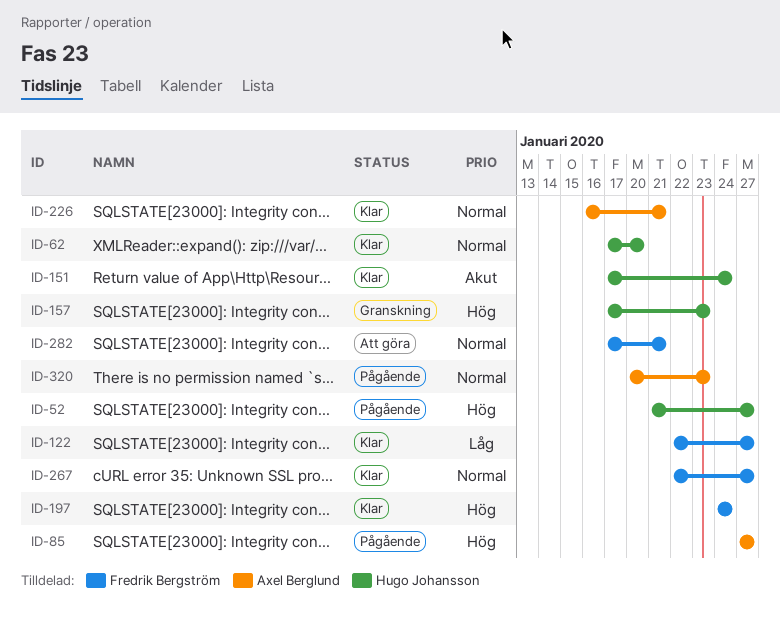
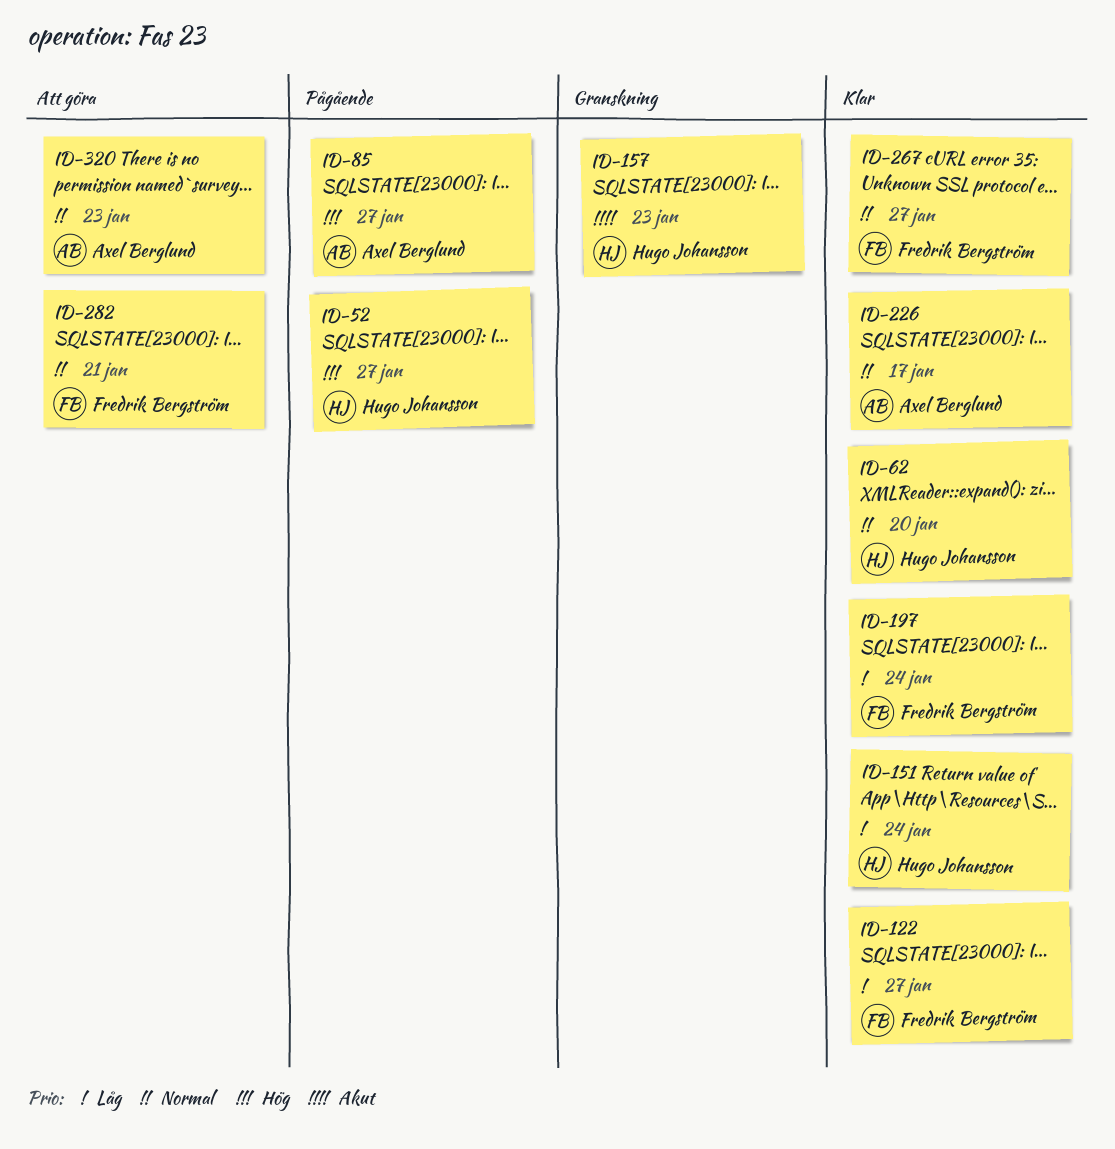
ID-151, priority: Akut -> Låg
ID-157, priority: Hög -> Akut
ID-197, priority: Hög -> Låg
ID-226, due: Jan 21 -> Jan 17
ID-320, status: Pågående -> Att göra

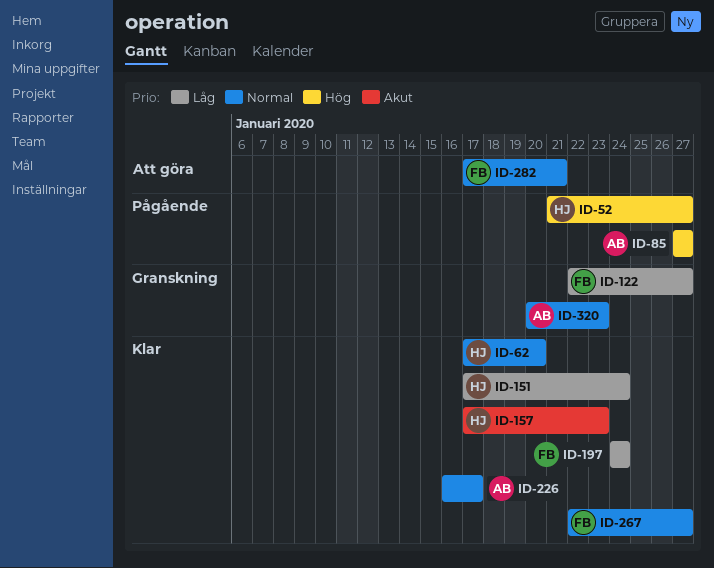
ID-122, status: Klar -> Granskning
ID-157, status: Granskning -> Klar
ID-320, status: Att göra -> Granskning

